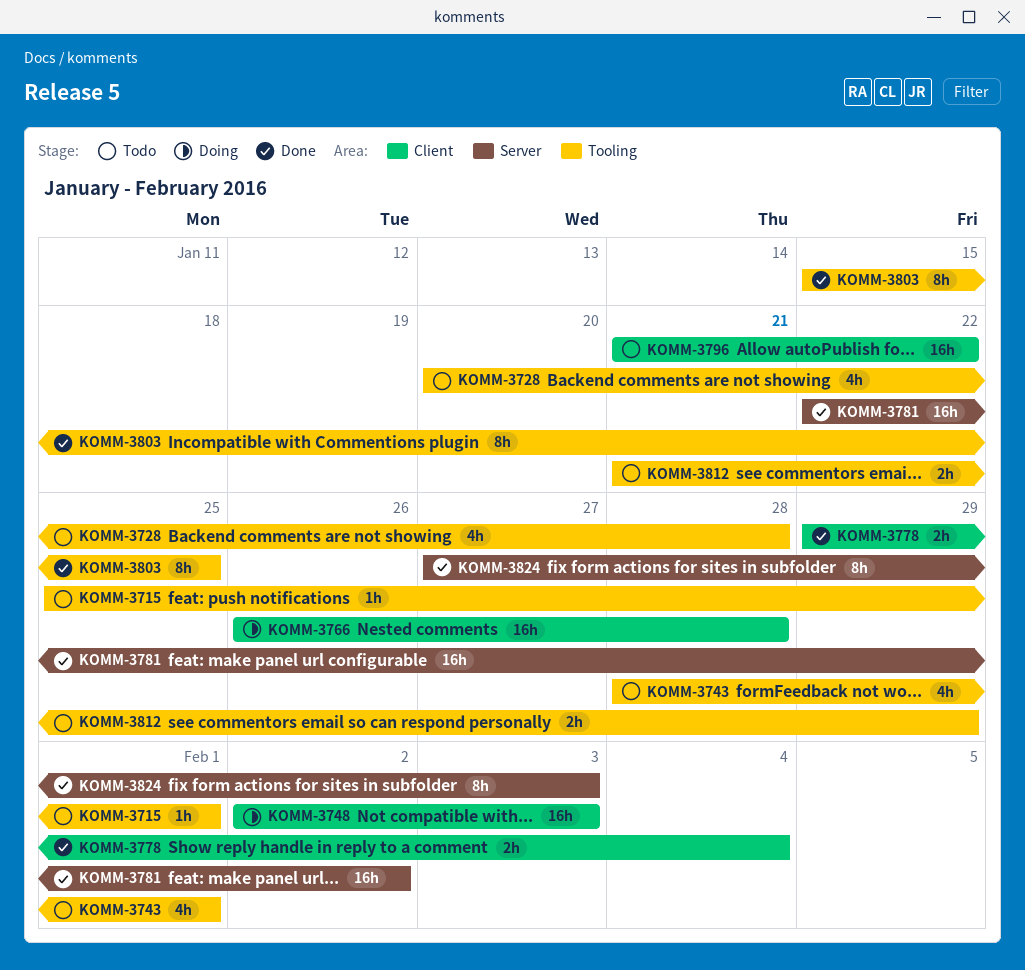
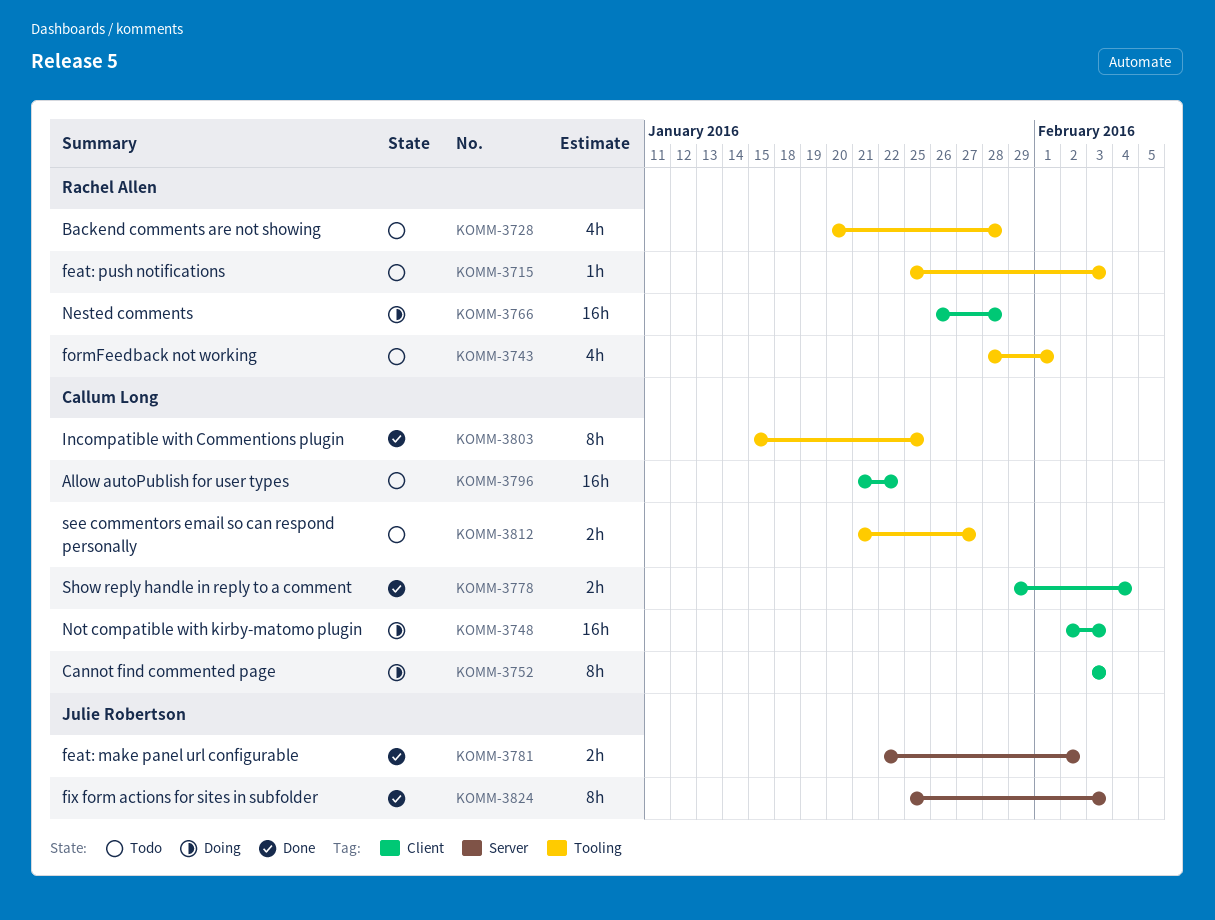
KOMM-3715, due: Feb 1 -> Feb 3
KOMM-3752: none -> present
KOMM-3781, estimate: 16h -> 2h
KOMM-3812, due: Jan 29 -> Jan 27
KOMM-3824, start: Jan 27 -> Jan 25

